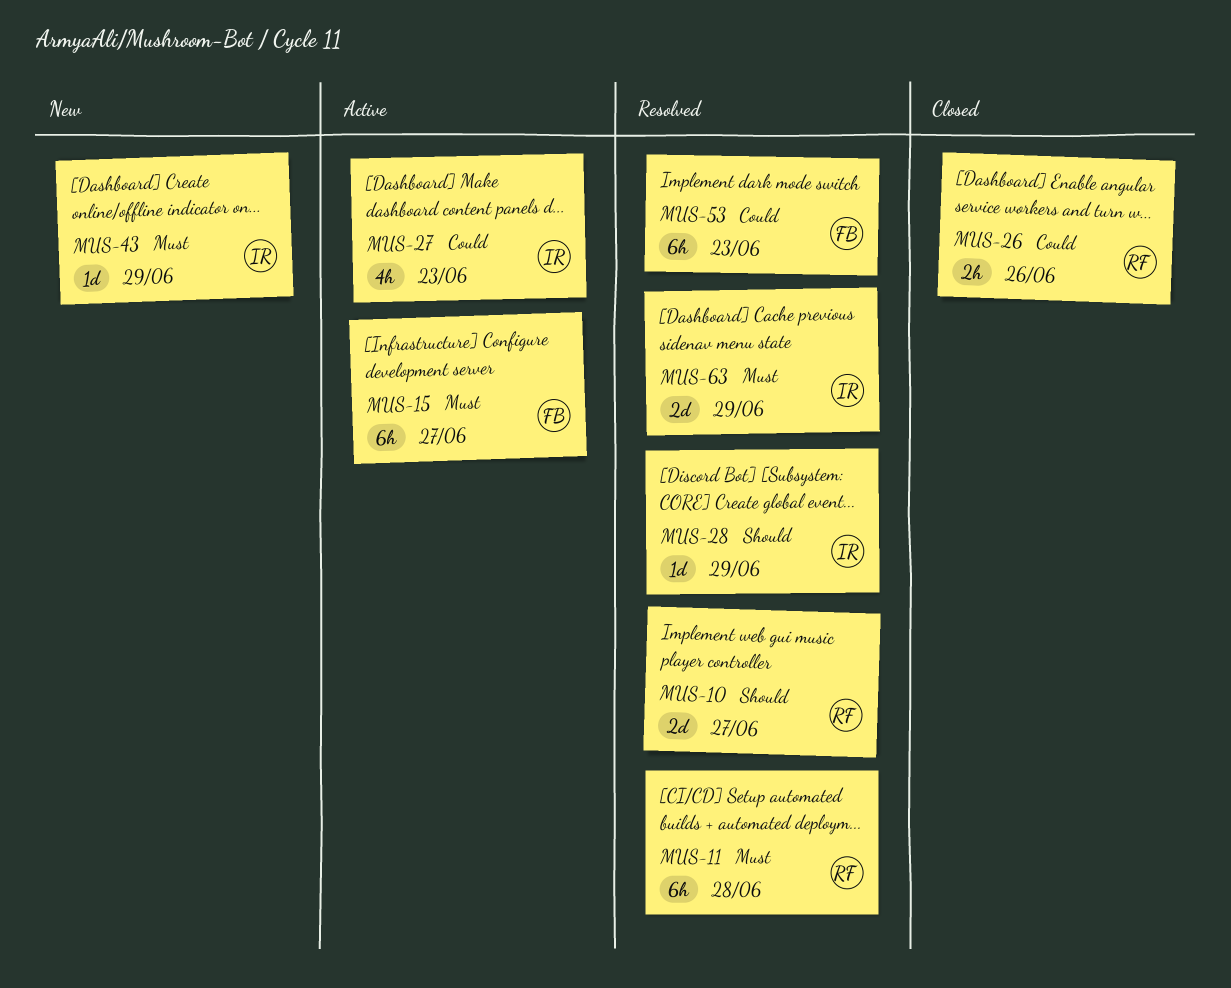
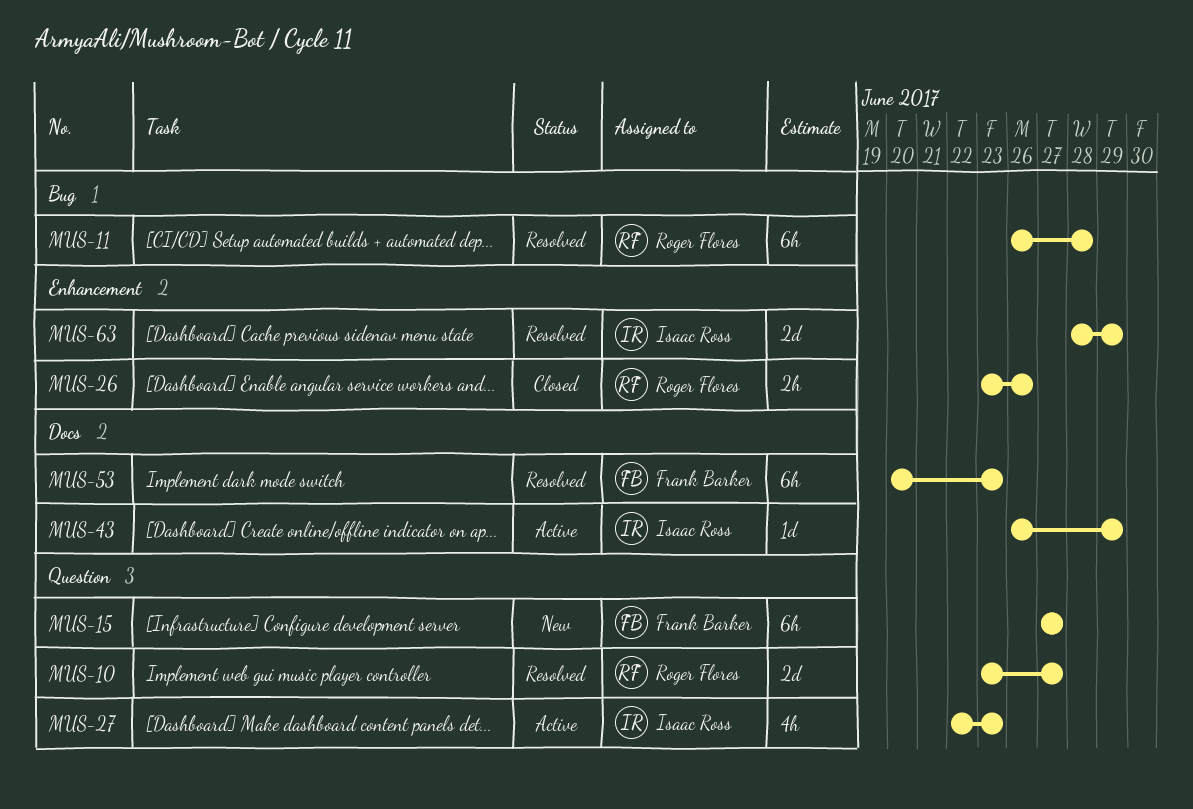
MUS-15, status: Active -> New
MUS-28: present -> none
MUS-43, status: New -> Active

